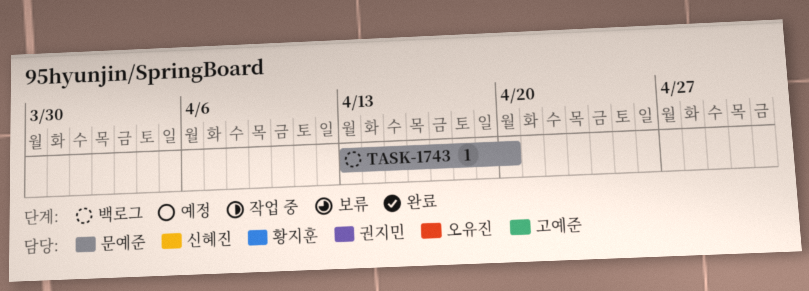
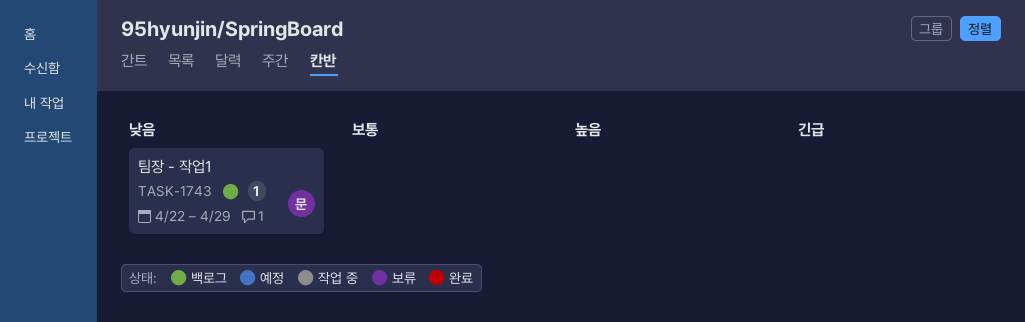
TASK-1743, start: Apr 13 -> Apr 22
TASK-1743, due: Apr 20 -> Apr 29

